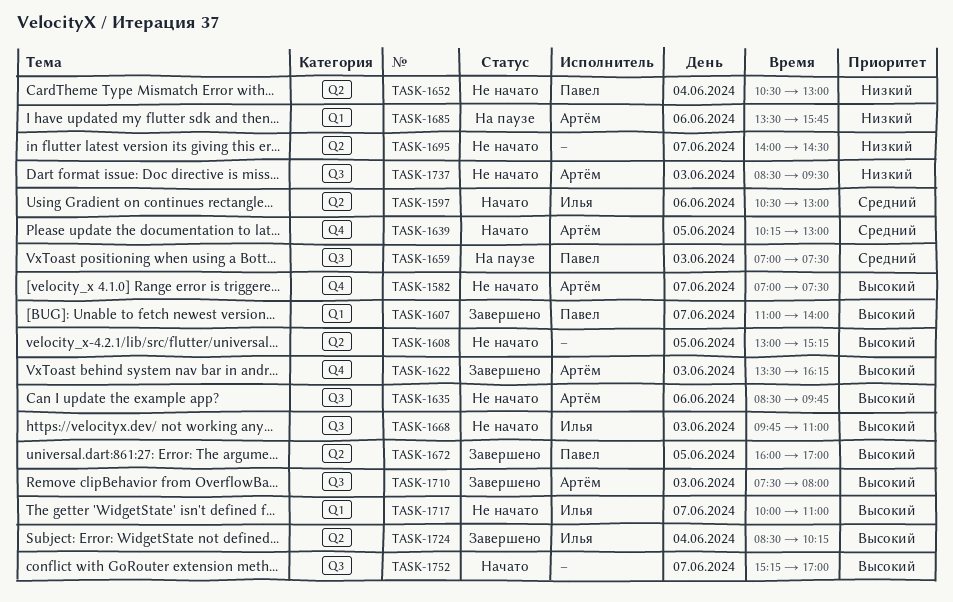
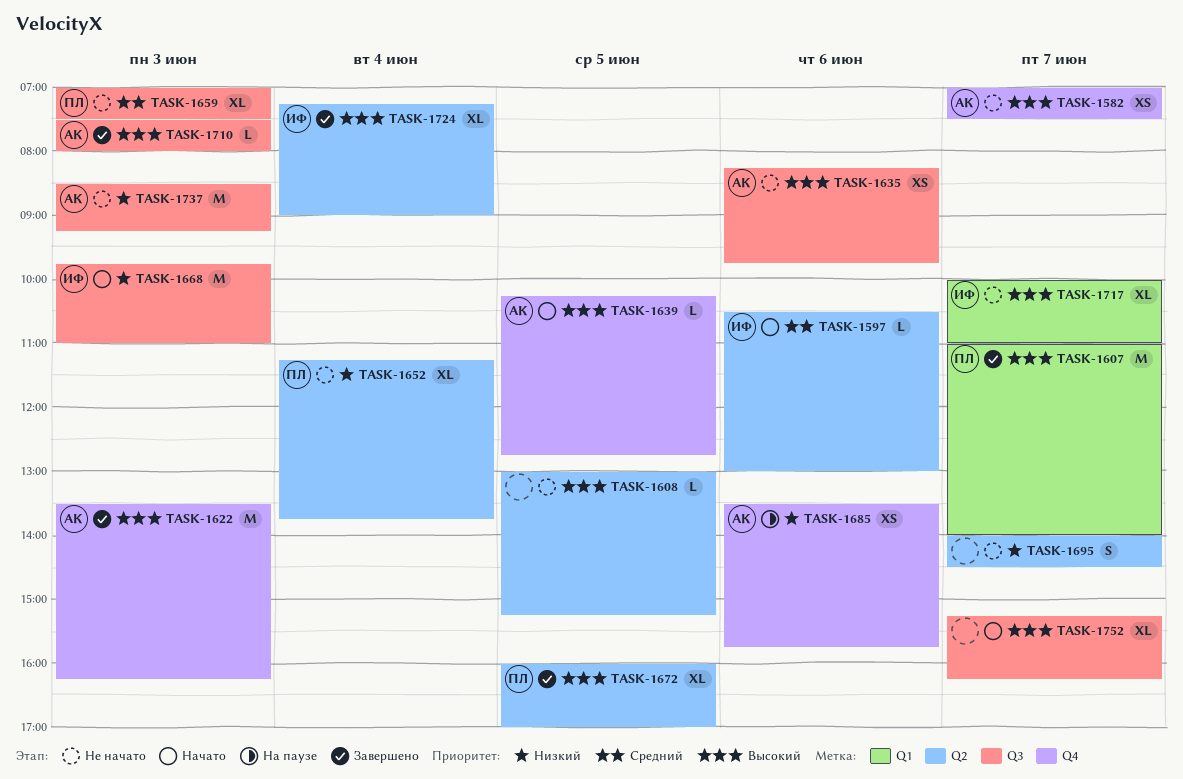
TASK-1635, begins: 08:30 -> 08:15
TASK-1639, priority: Средний -> Высокий
TASK-1639, ends: 13:00 -> 12:45
TASK-1652, begins: 10:30 -> 11:15
TASK-1652, ends: 13:00 -> 13:45
TASK-1659, status: На паузе -> Не начато
TASK-1668, status: Не начато -> Начато
TASK-1668, priority: Высокий -> Низкий
TASK-1685, label: Q1 -> Q4
TASK-1724, begins: 08:30 -> 07:15
TASK-1724, ends: 10:15 -> 09:00
TASK-1737, ends: 09:30 -> 09:15
TASK-1752, ends: 17:00 -> 16:15

